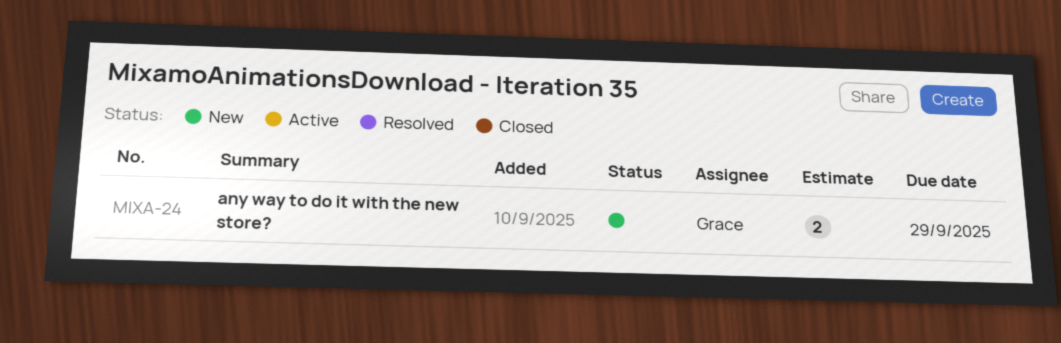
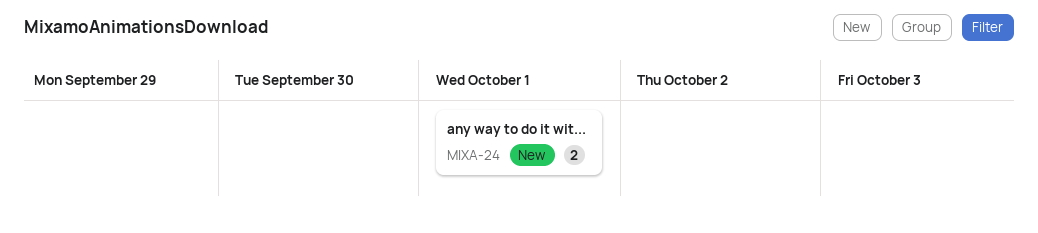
MIXA-24, due: Sep 29 -> Oct 1

